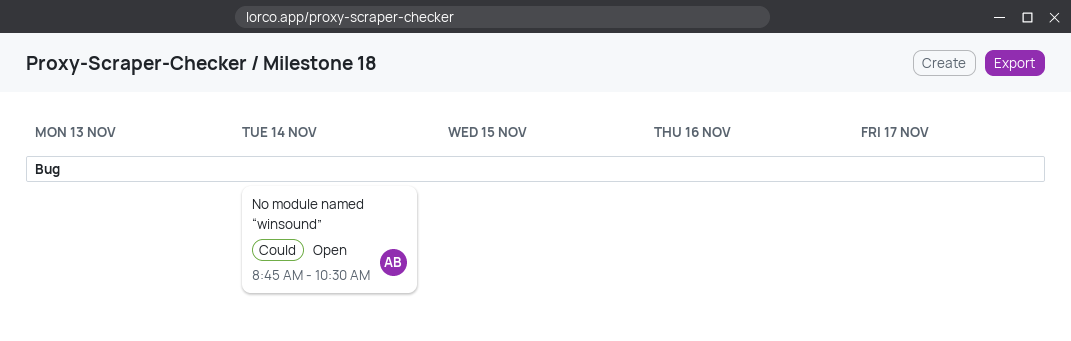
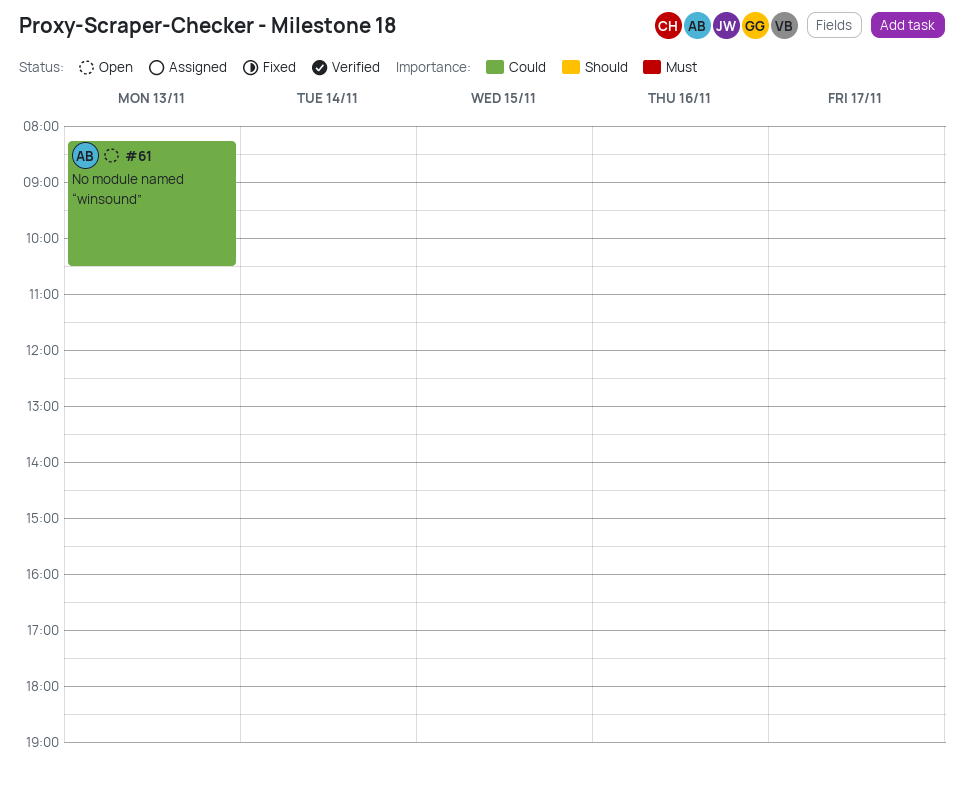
No module named “winsound”, day: Nov 14 -> Nov 13
No module named “winsound”, begins: 08:45 -> 08:15

